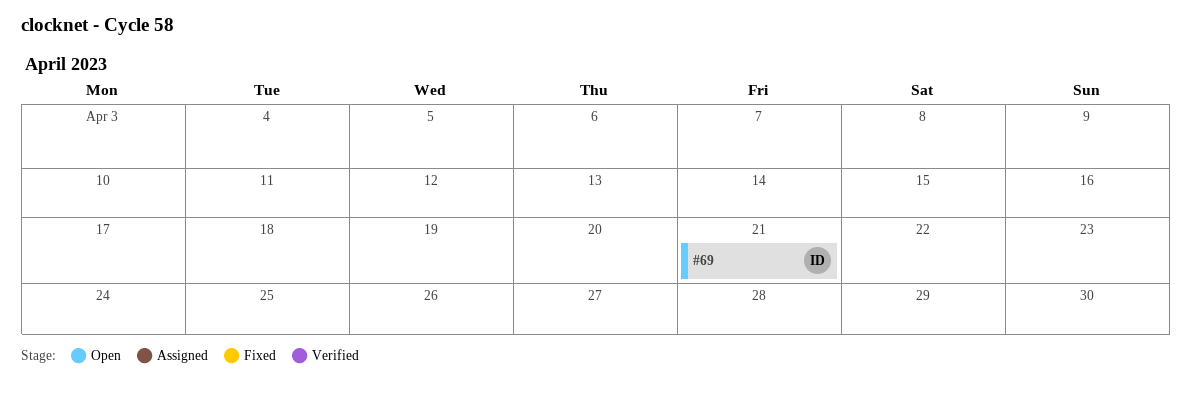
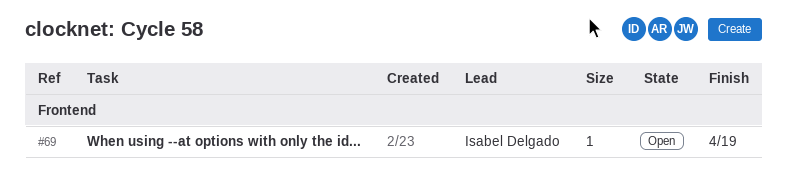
#69, due: Apr 21 -> Apr 19

